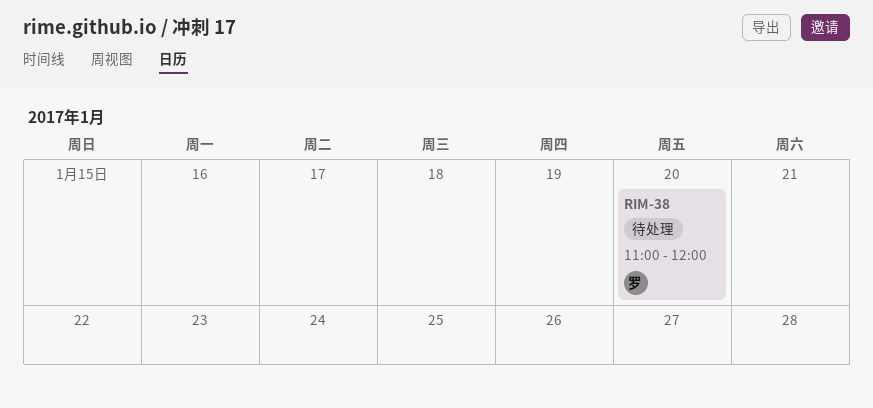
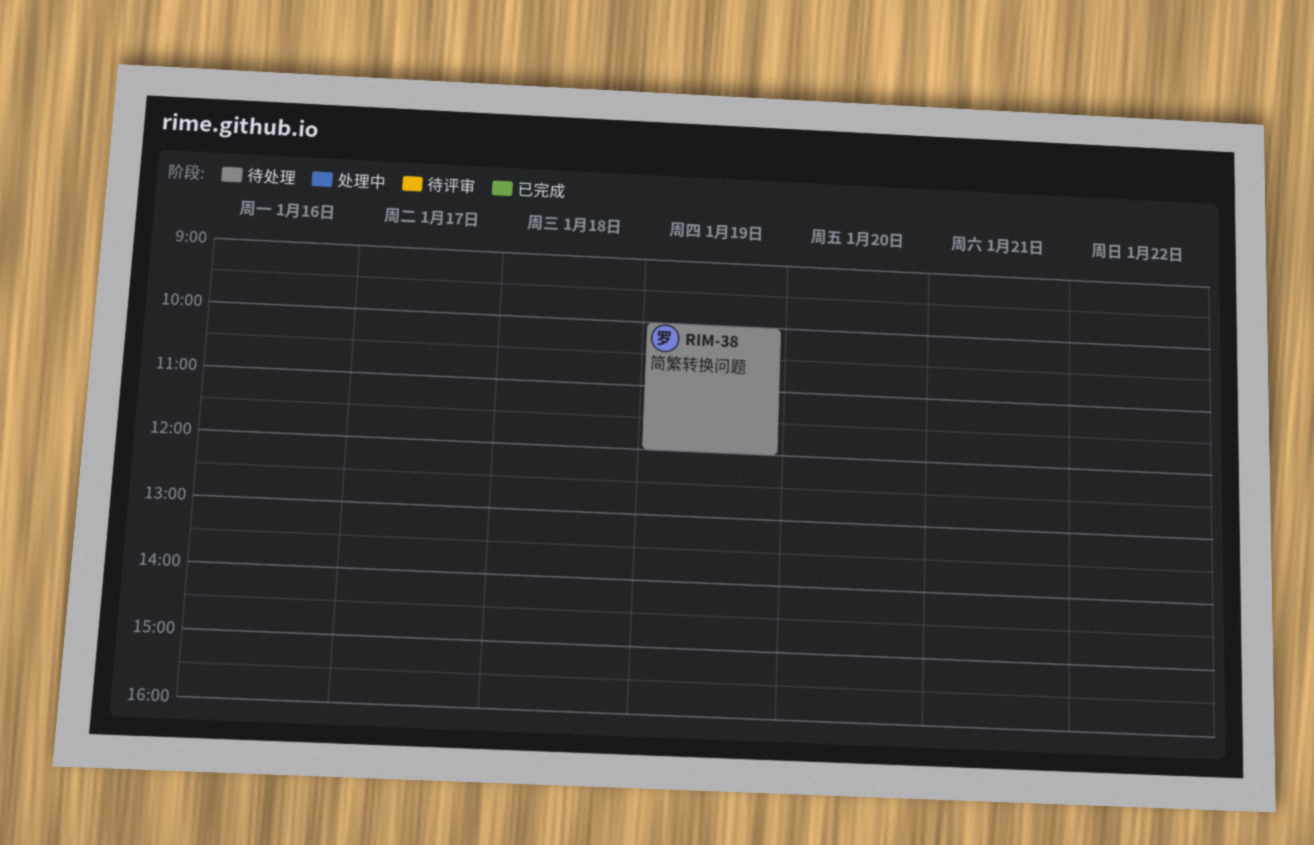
RIM-38, day: Jan 20 -> Jan 19
RIM-38, begins: 11:00 -> 10:00

